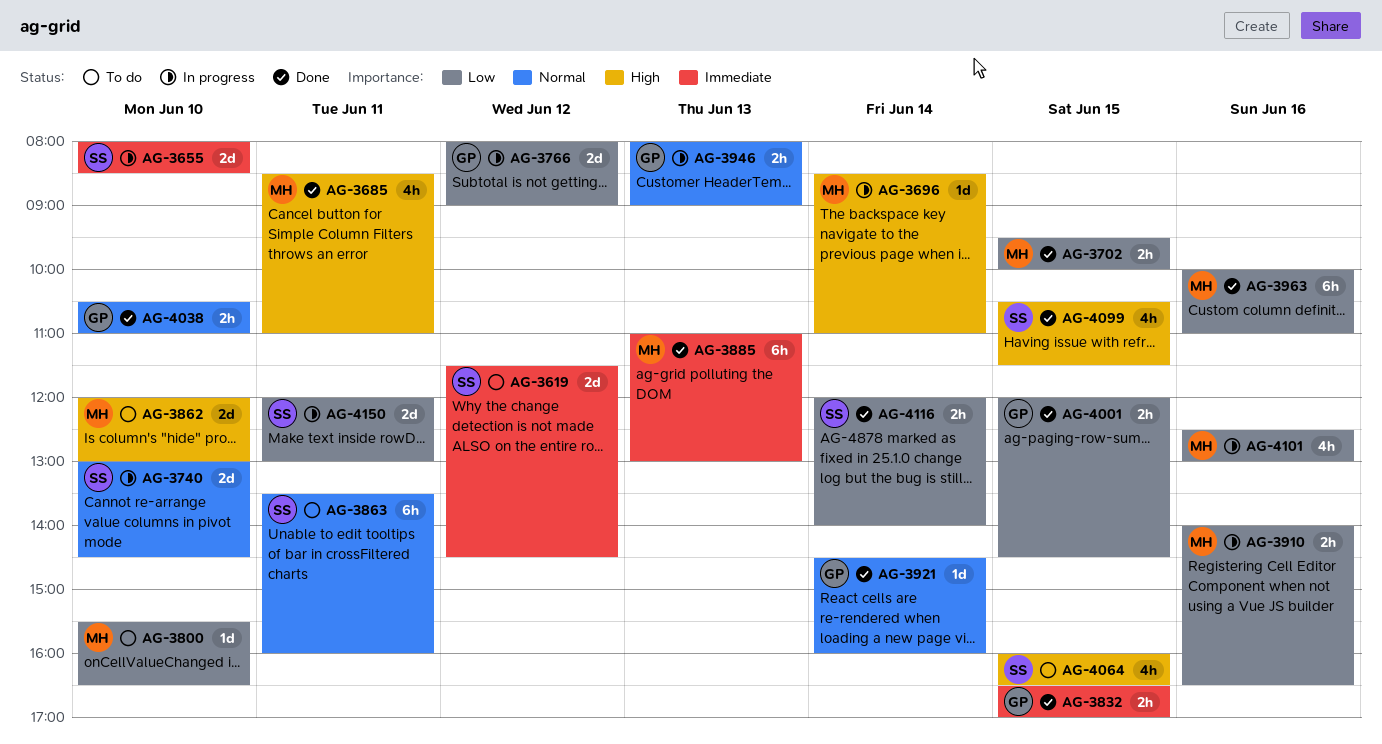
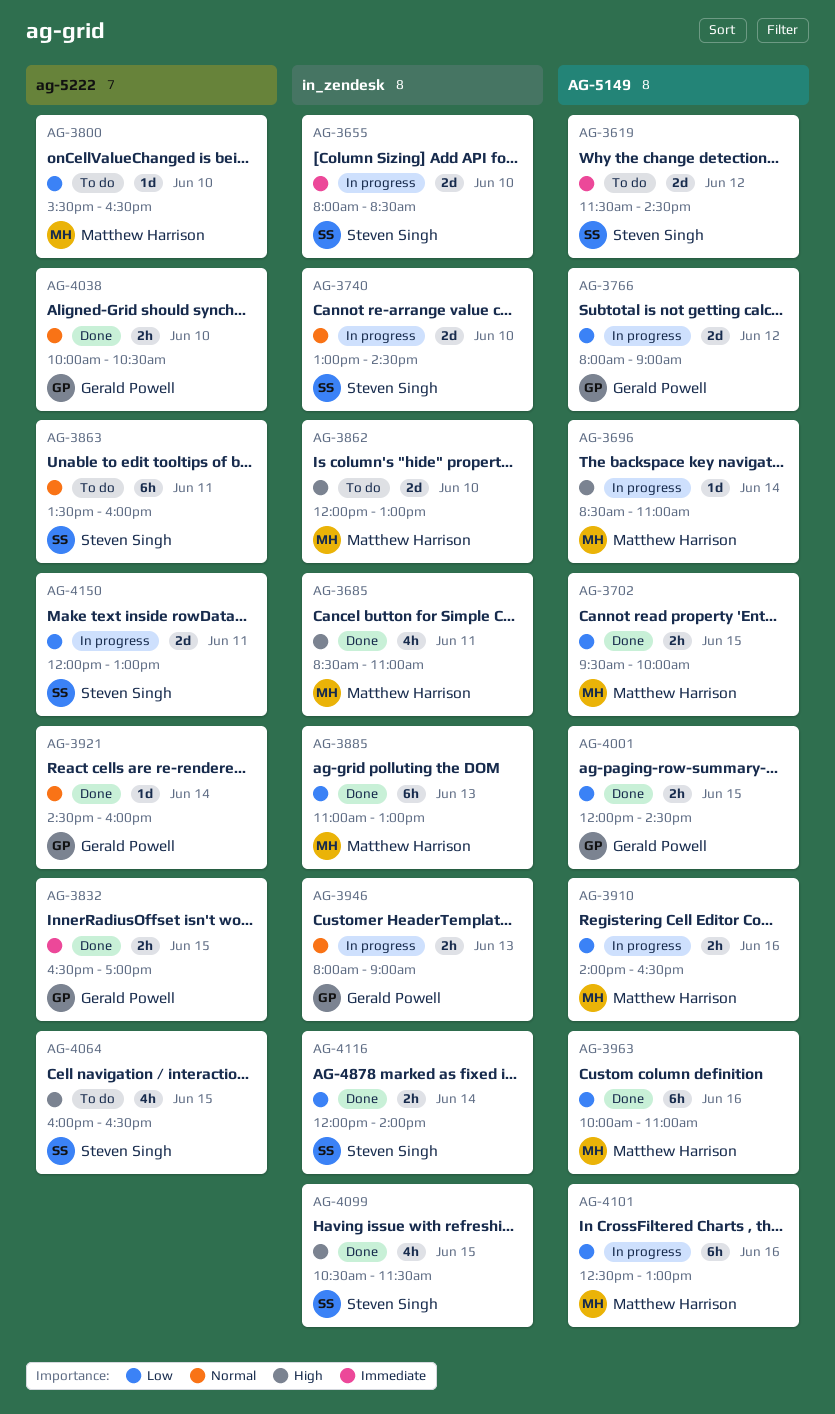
AG-3885, priority: Immediate -> Low
AG-4038, begins: 10:30 -> 10:00
AG-4038, ends: 11:00 -> 10:30
AG-4101, estimate: 4h -> 6h

